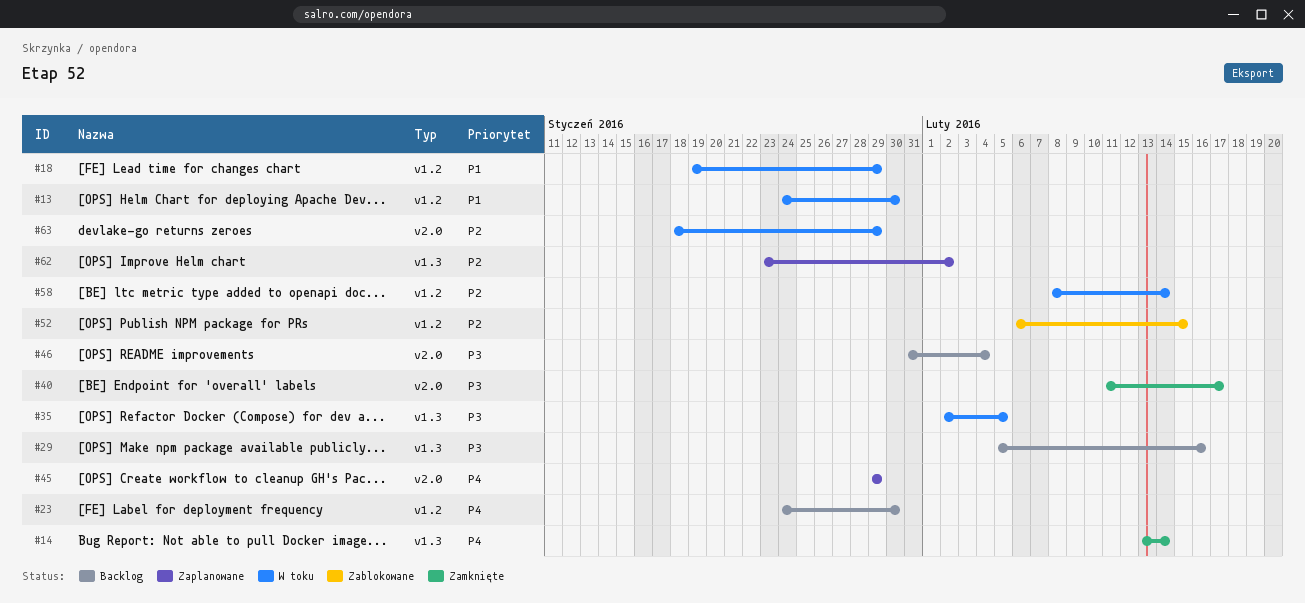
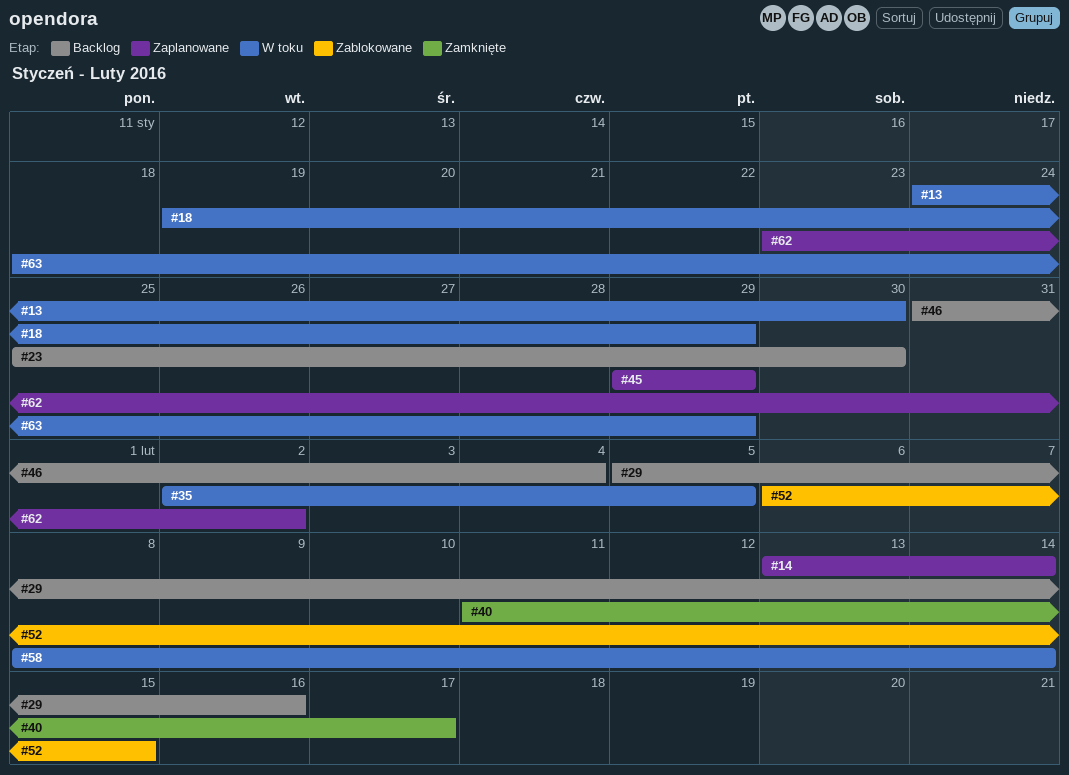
#14, status: Zamknięte -> Zaplanowane
#23, start: Jan 24 -> Jan 25

